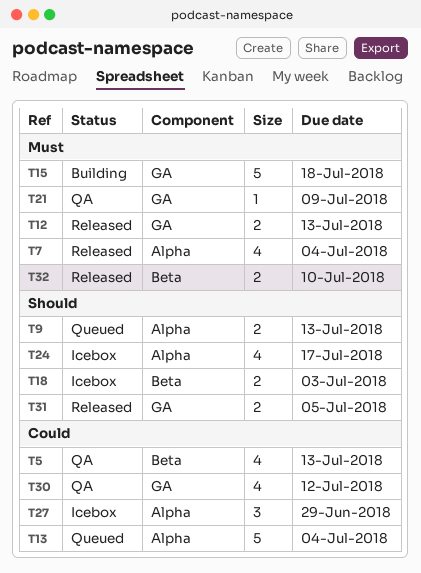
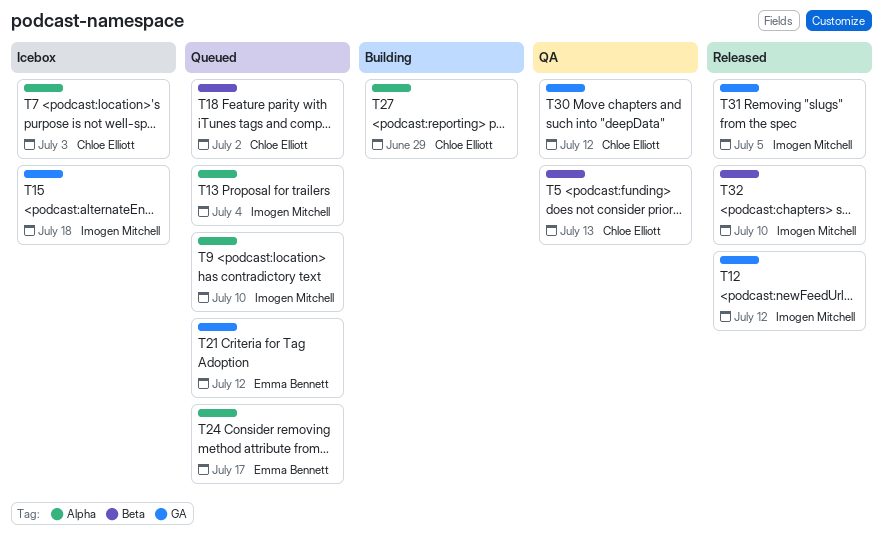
T7, status: Released -> Icebox
T7, due: Jul 4 -> Jul 3
T9, due: Jul 13 -> Jul 10
T12, due: Jul 13 -> Jul 12
T15, status: Building -> Icebox
T18, status: Icebox -> Queued
T18, due: Jul 3 -> Jul 2
T21, status: QA -> Queued
T21, due: Jul 9 -> Jul 12
T24, status: Icebox -> Queued
T27, status: Icebox -> Building

